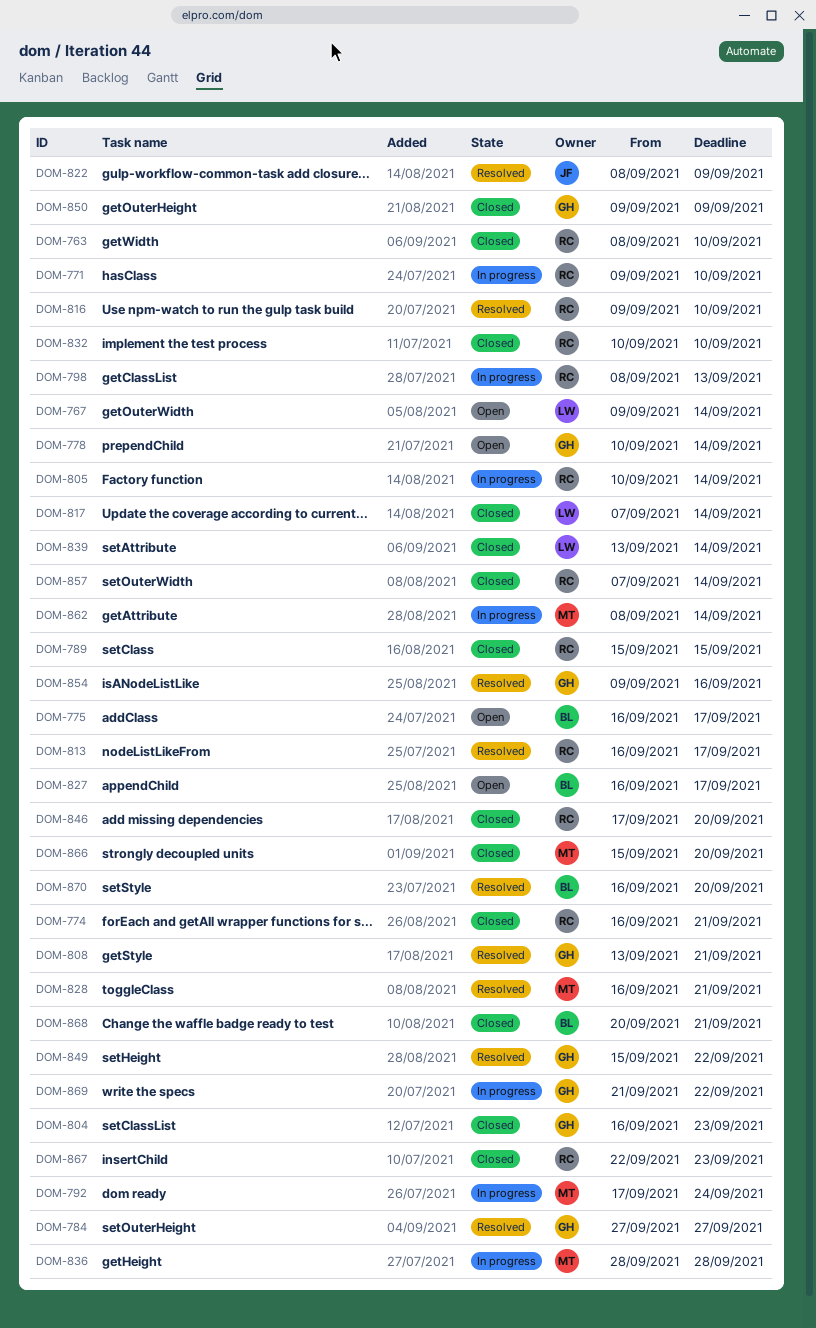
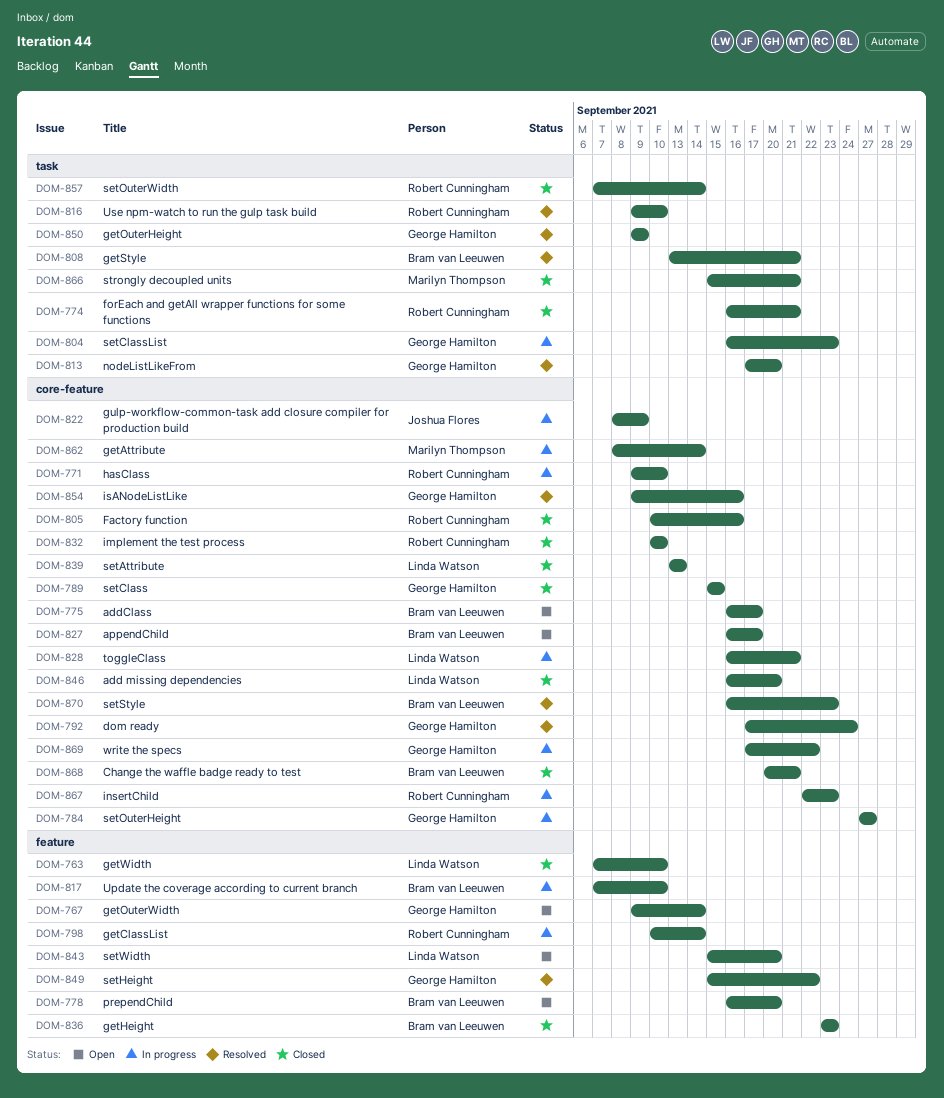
DOM-763, owner: Robert Cunningham -> Linda Watson
DOM-763, start: Sep 8 -> Sep 7
DOM-767, owner: Linda Watson -> George Hamilton
DOM-778, owner: George Hamilton -> Bram van Leeuwen
DOM-778, start: Sep 10 -> Sep 16
DOM-778, due: Sep 14 -> Sep 20
DOM-784, status: Resolved -> In progress
DOM-789, owner: Robert Cunningham -> George Hamilton
DOM-792, status: In progress -> Resolved
DOM-792, owner: Marilyn Thompson -> George Hamilton
DOM-798, start: Sep 8 -> Sep 10
DOM-798, due: Sep 13 -> Sep 14
DOM-804, status: Closed -> In progress
DOM-805, status: In progress -> Closed
DOM-805, due: Sep 14 -> Sep 16
DOM-808, owner: George Hamilton -> Bram van Leeuwen
DOM-813, owner: Robert Cunningham -> George Hamilton
DOM-813, start: Sep 16 -> Sep 17
DOM-813, due: Sep 17 -> Sep 20
DOM-817, status: Closed -> In progress
DOM-817, owner: Linda Watson -> Bram van Leeuwen
DOM-817, due: Sep 14 -> Sep 10
DOM-822, status: Resolved -> In progress
DOM-828, status: Resolved -> In progress
DOM-828, owner: Marilyn Thompson -> Linda Watson
DOM-836, status: In progress -> Closed
DOM-836, owner: Marilyn Thompson -> Bram van Leeuwen
DOM-836, start: Sep 28 -> Sep 23
DOM-836, due: Sep 28 -> Sep 23
DOM-839, due: Sep 14 -> Sep 13
DOM-843: none -> present
DOM-846, owner: Robert Cunningham -> Linda Watson
DOM-846, start: Sep 17 -> Sep 16
DOM-850, status: Closed -> Resolved
DOM-866, due: Sep 20 -> Sep 21
DOM-867, status: Closed -> In progress
DOM-869, start: Sep 21 -> Sep 17
DOM-870, due: Sep 20 -> Sep 23

